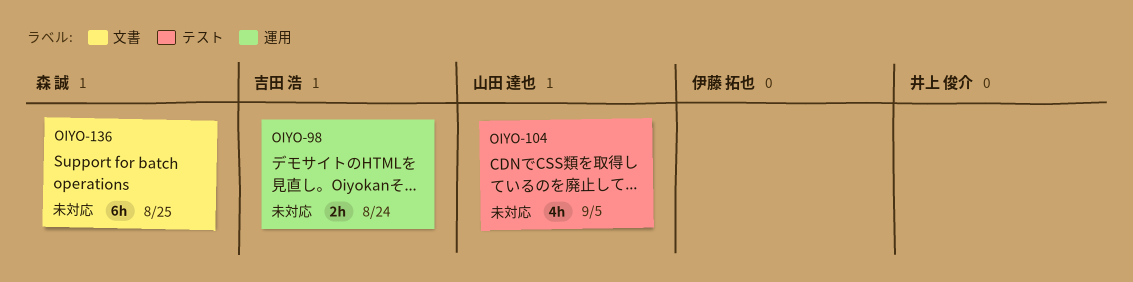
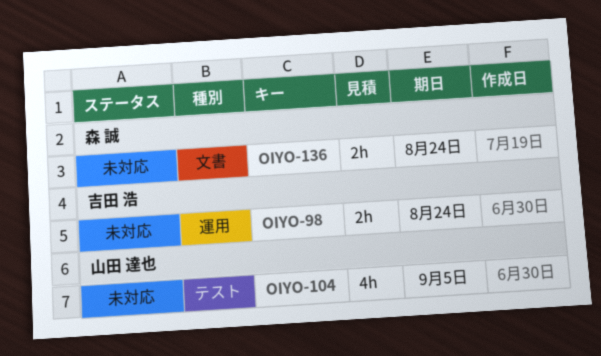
OIYO-136, estimate: 6h -> 2h
OIYO-136, due: Aug 25 -> Aug 24

